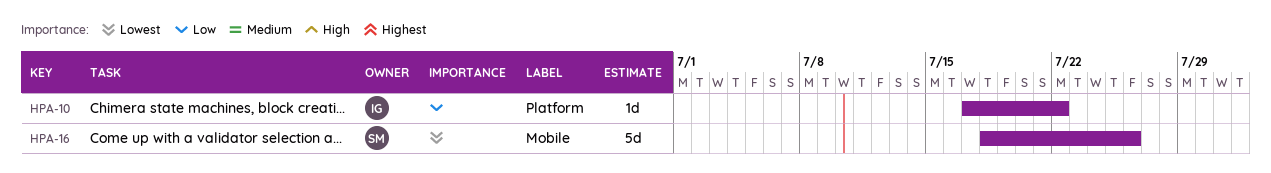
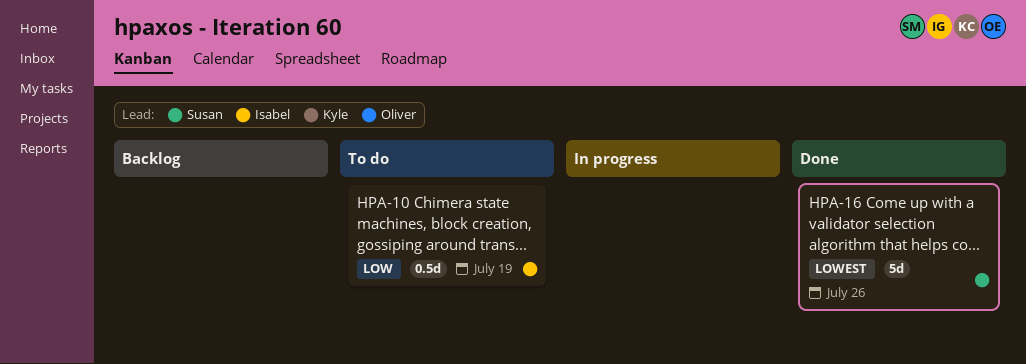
HPA-10, estimate: 1d -> 0.5d
HPA-10, due: Jul 22 -> Jul 19

